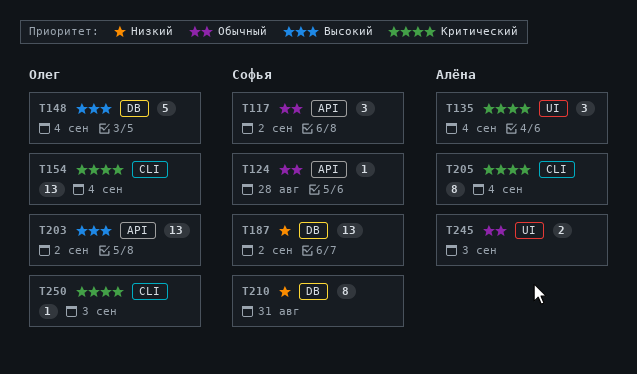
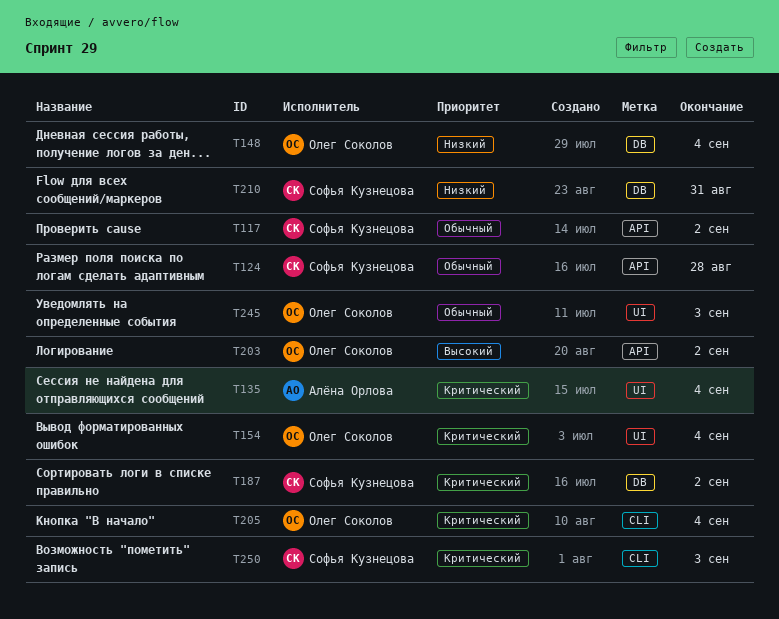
T148, priority: Высокий -> Низкий
T154, label: CLI -> UI
T187, priority: Низкий -> Критический
T205, owner: Алёна Орлова -> Олег Соколов
T245, owner: Алёна Орлова -> Олег Соколов
T250, owner: Олег Соколов -> Софья Кузнецова

